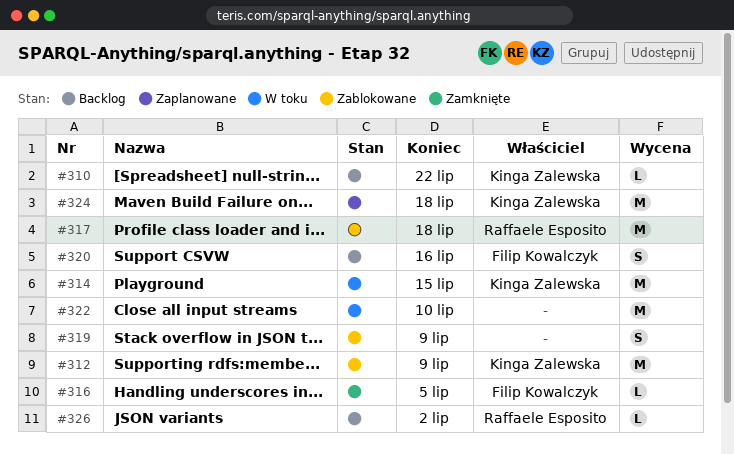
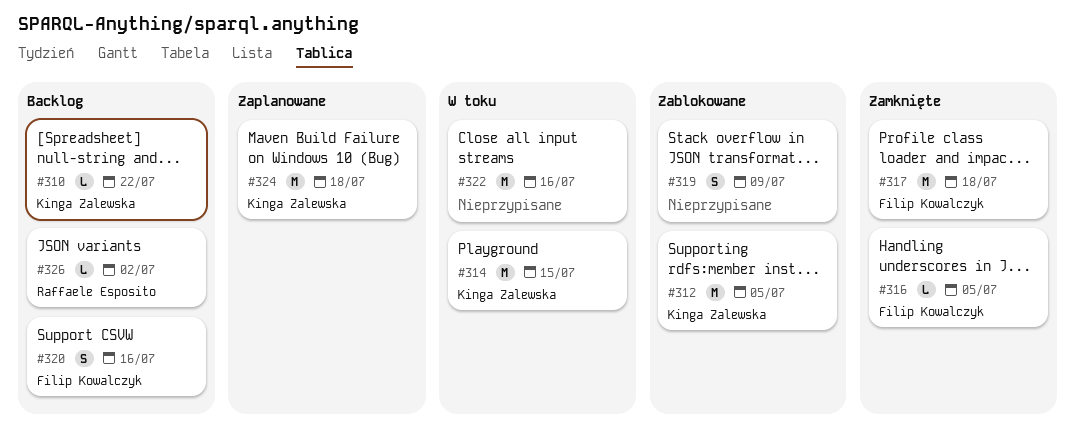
#312, due: Jul 9 -> Jul 5
#317, status: Zablokowane -> Zamknięte
#317, owner: Raffaele Esposito -> Filip Kowalczyk
#322, due: Jul 10 -> Jul 16

